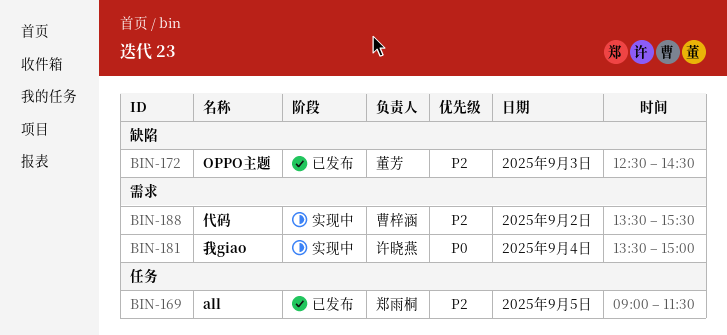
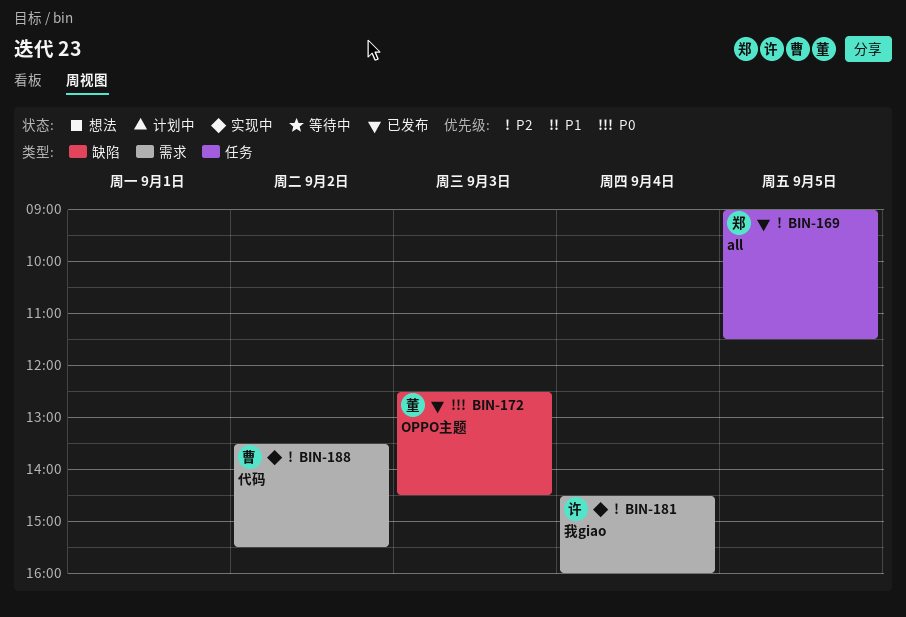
BIN-172, priority: P2 -> P0
BIN-181, priority: P0 -> P2
BIN-181, begins: 13:30 -> 14:30
BIN-181, ends: 15:00 -> 16:00

